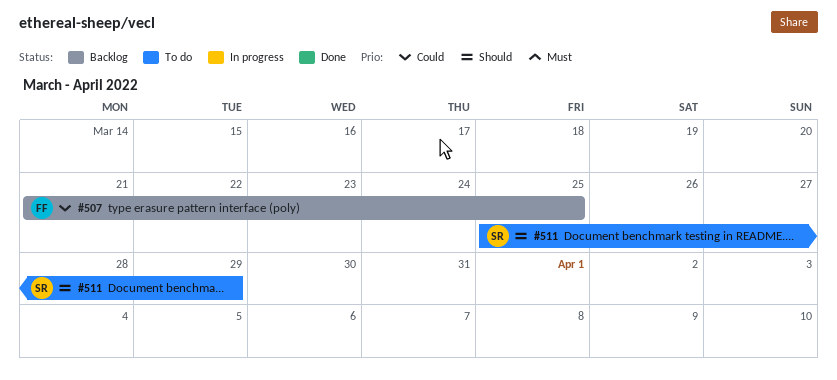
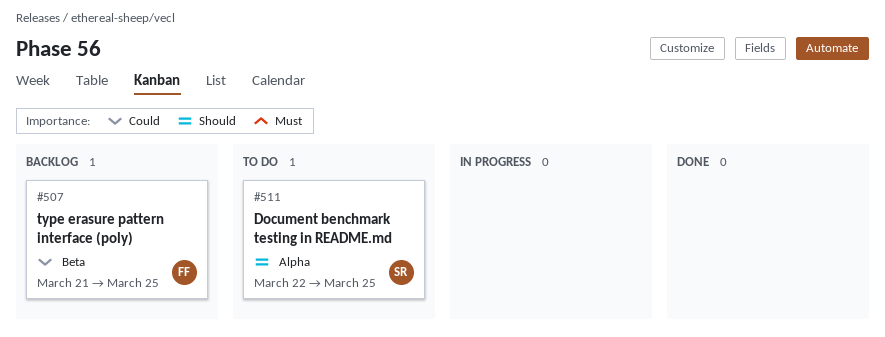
#511, start: Mar 25 -> Mar 22
#511, due: Mar 29 -> Mar 25

